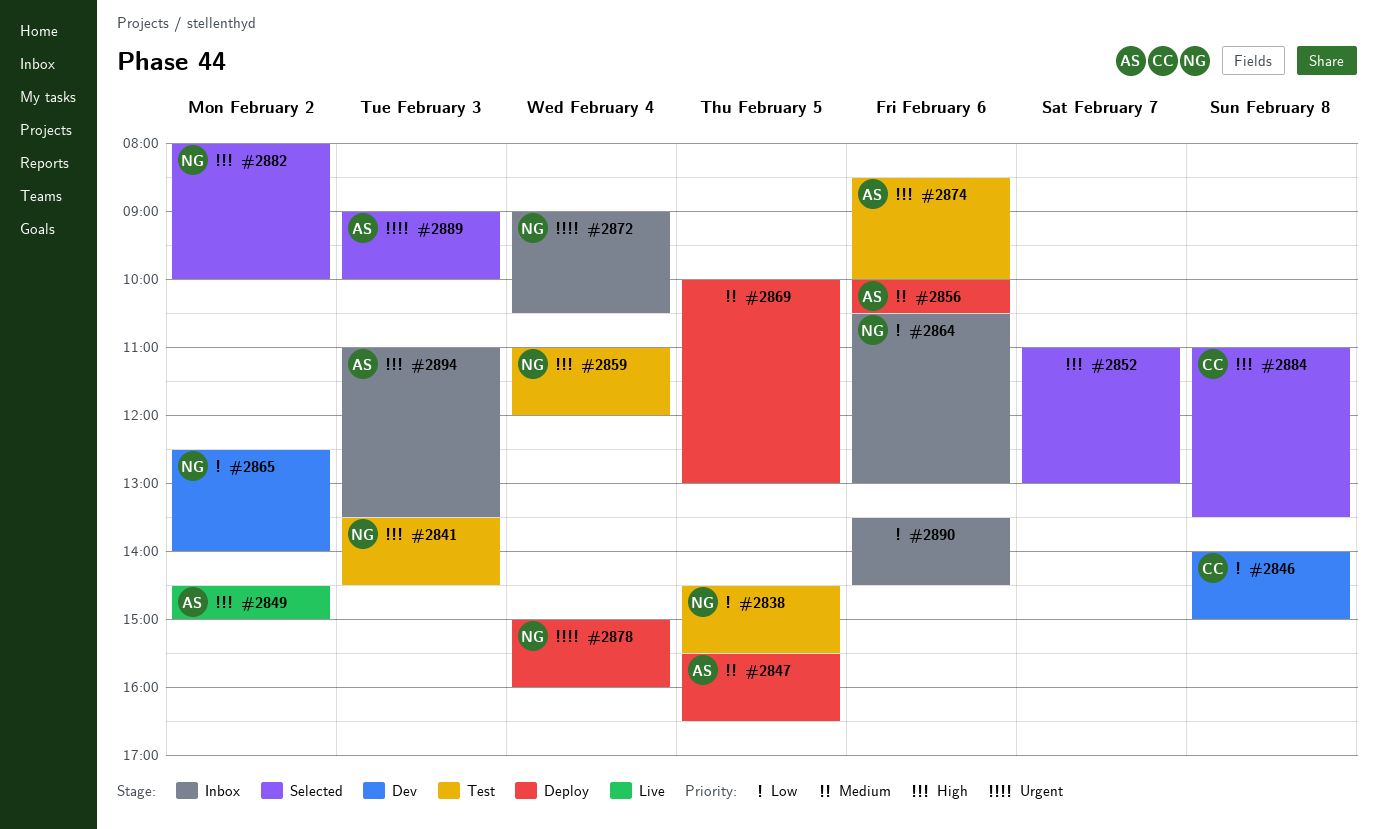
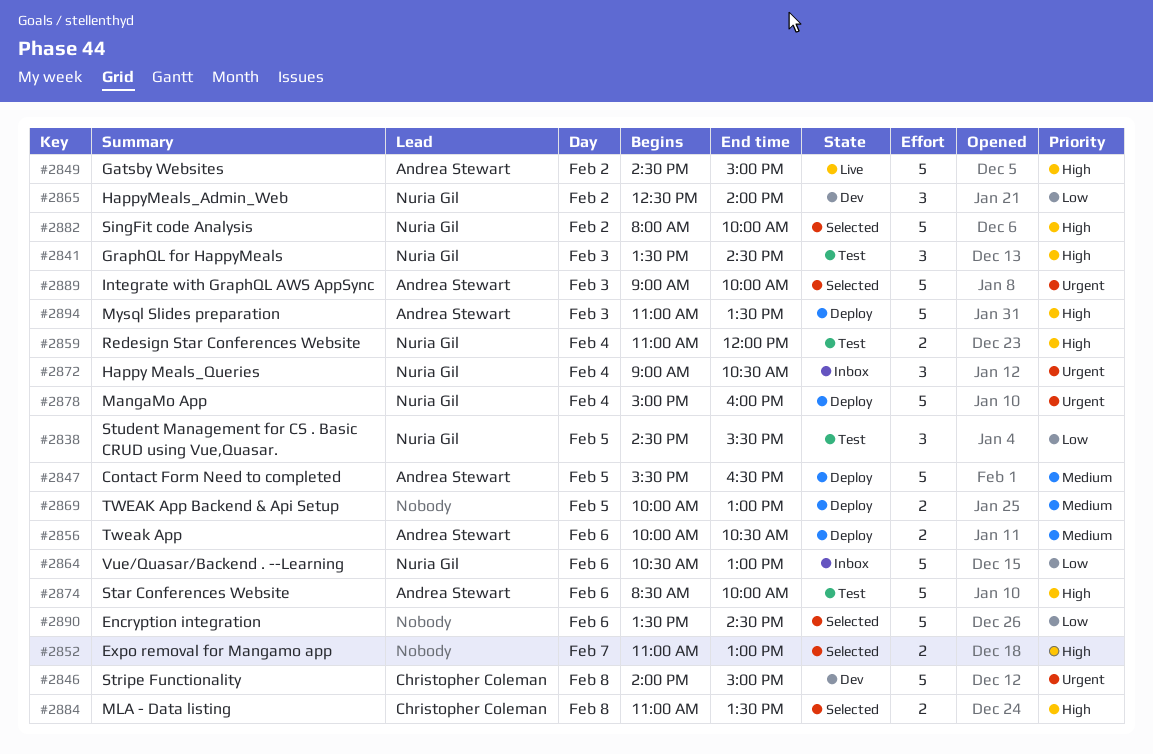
#2846, priority: Low -> Urgent
#2890, status: Inbox -> Selected
#2894, status: Inbox -> Deploy

